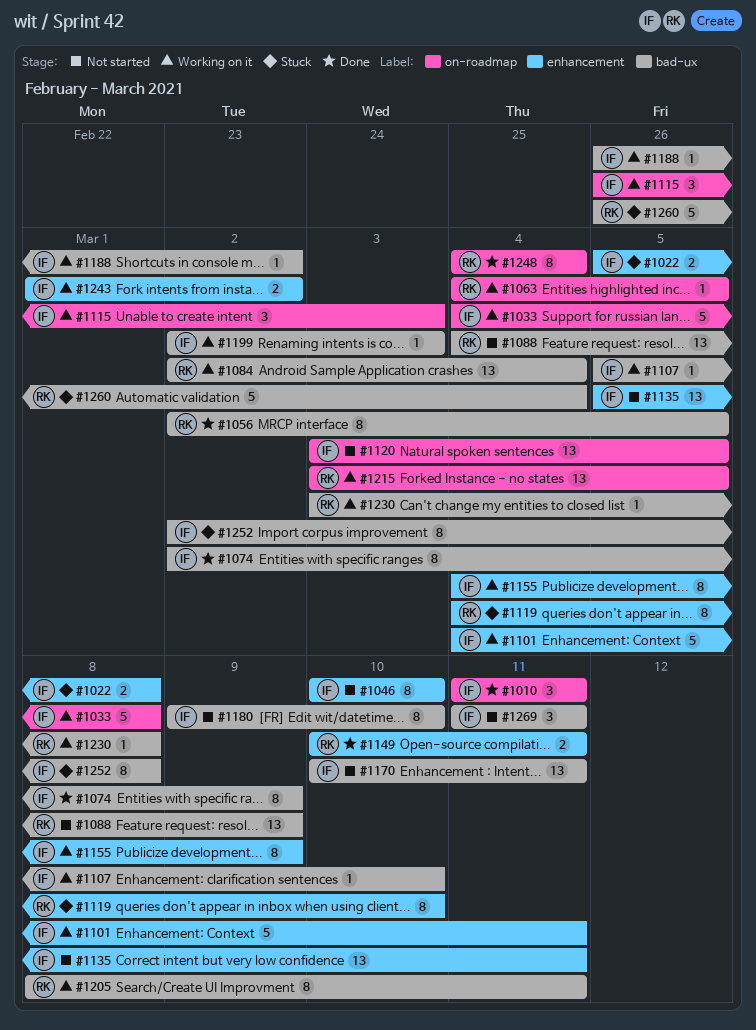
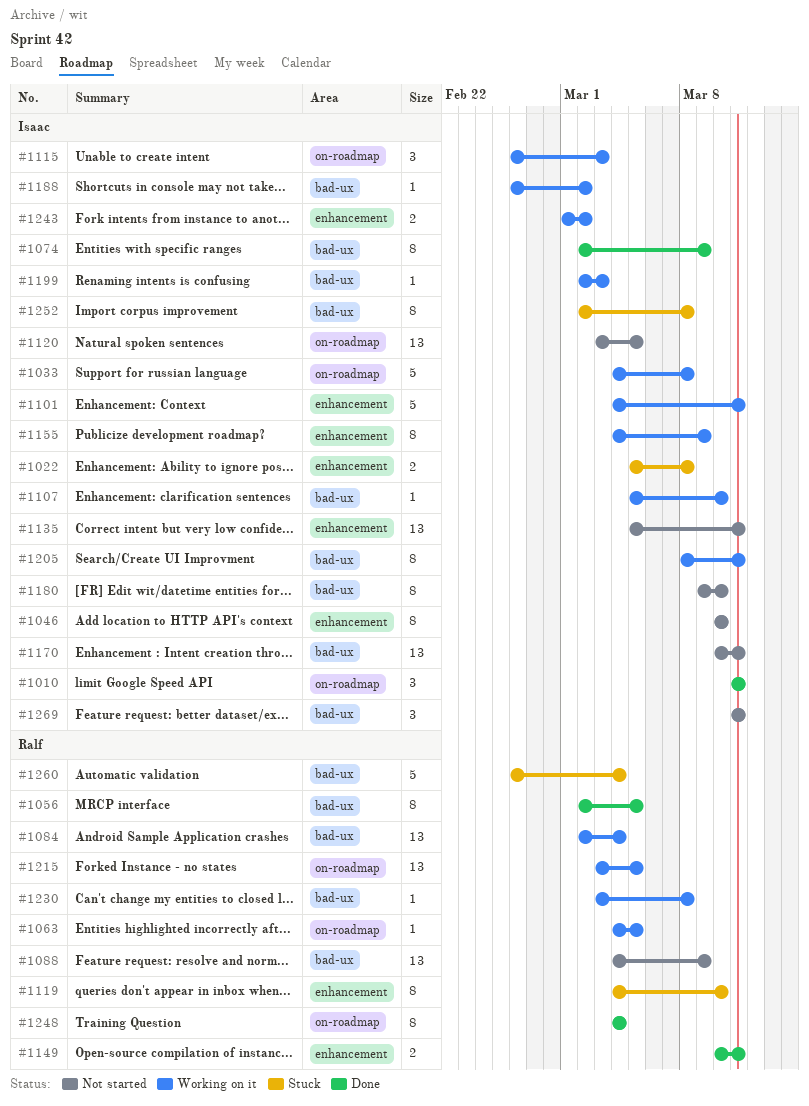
#1205, owner: Ralf -> Isaac

